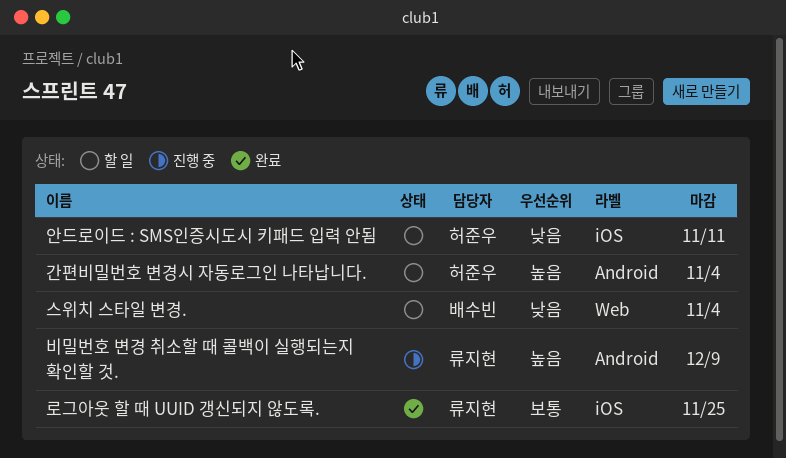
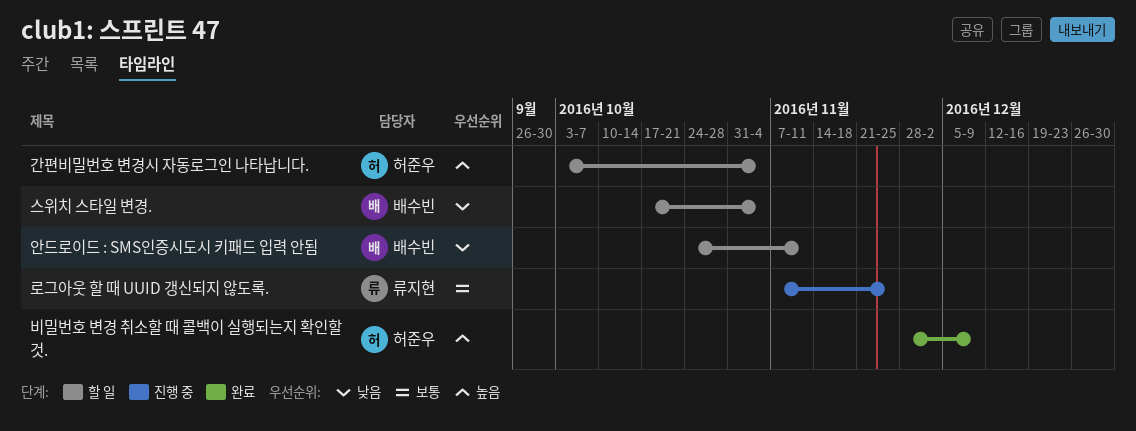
로그아웃 할 때 UUID 갱신되지 않도록., status: 완료 -> 진행 중
비밀번호 변경 취소할 때 콜백이 실행되는지 확인할 것., status: 진행 중 -> 완료
비밀번호 변경 취소할 때 콜백이 실행되는지 확인할 것., owner: 류지현 -> 허준우
안드로이드 : SMS인증시도시 키패드 입력 안됨, owner: 허준우 -> 배수빈

